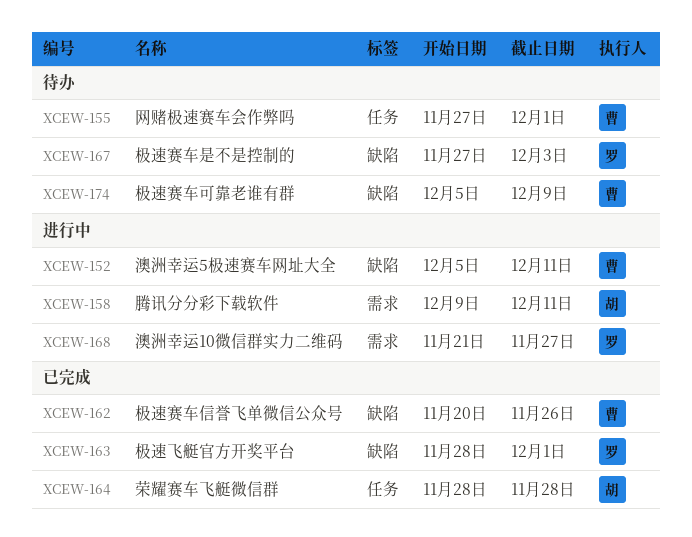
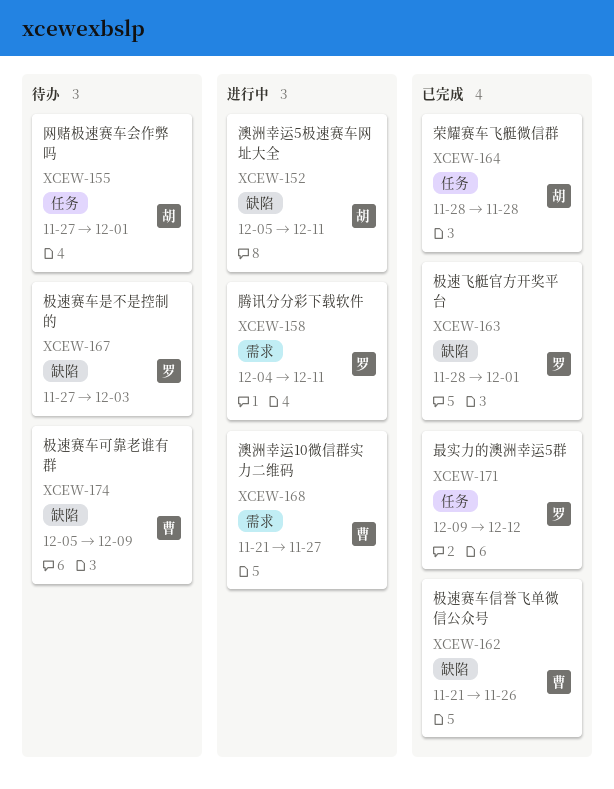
XCEW-152, owner: 曹 -> 胡
XCEW-155, owner: 曹 -> 胡
XCEW-158, owner: 胡 -> 罗
XCEW-158, start: Dec 9 -> Dec 4
XCEW-162, start: Nov 20 -> Nov 21
XCEW-168, owner: 罗 -> 曹
XCEW-171: none -> present

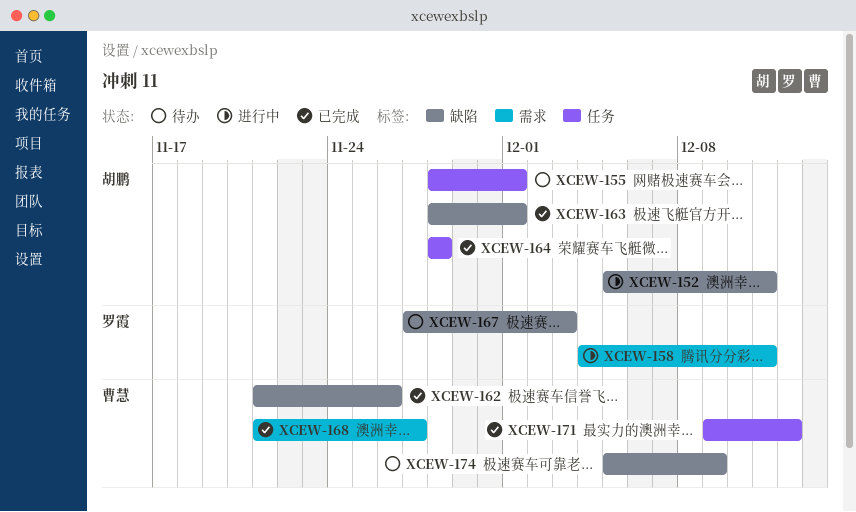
XCEW-155, start: Nov 27 -> Nov 28
XCEW-163, owner: 罗霞 -> 胡鹏
XCEW-168, status: 进行中 -> 已完成
XCEW-171, owner: 罗霞 -> 曹慧

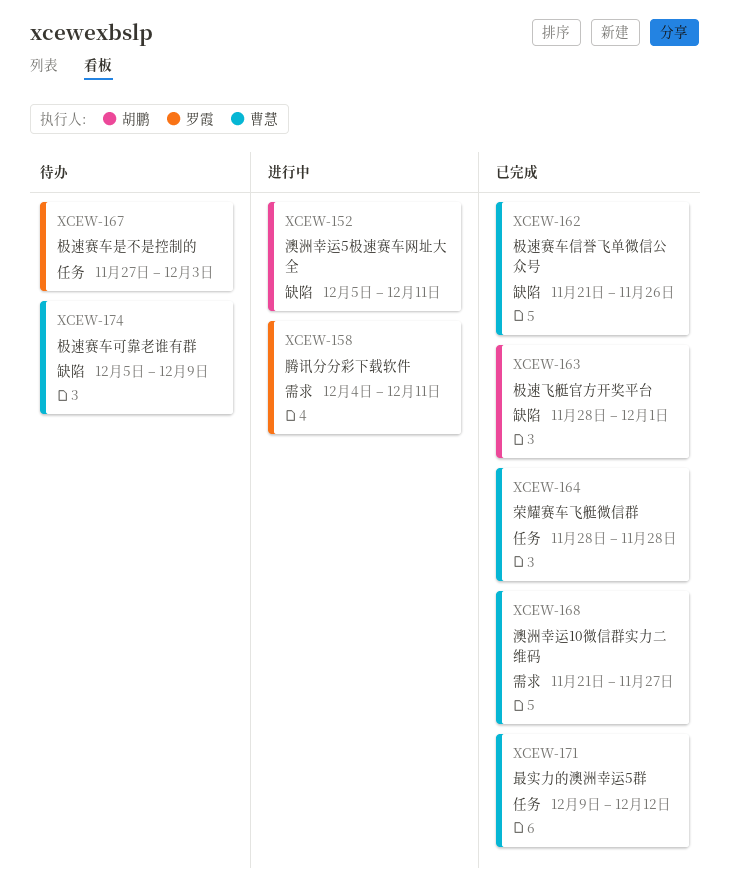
XCEW-155: present -> none
XCEW-164, owner: 胡鹏 -> 曹慧
XCEW-167, label: 缺陷 -> 任务

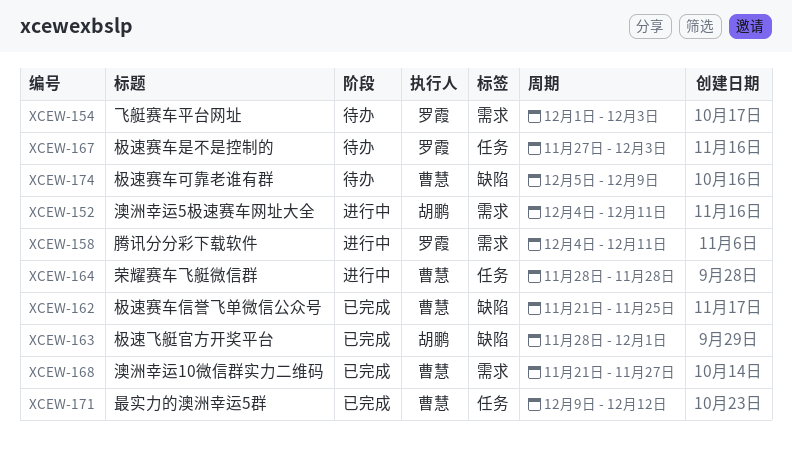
XCEW-152, label: 缺陷 -> 需求
XCEW-152, start: Dec 5 -> Dec 4
XCEW-154: none -> present
XCEW-162, due: Nov 26 -> Nov 25
XCEW-164, status: 已完成 -> 进行中

